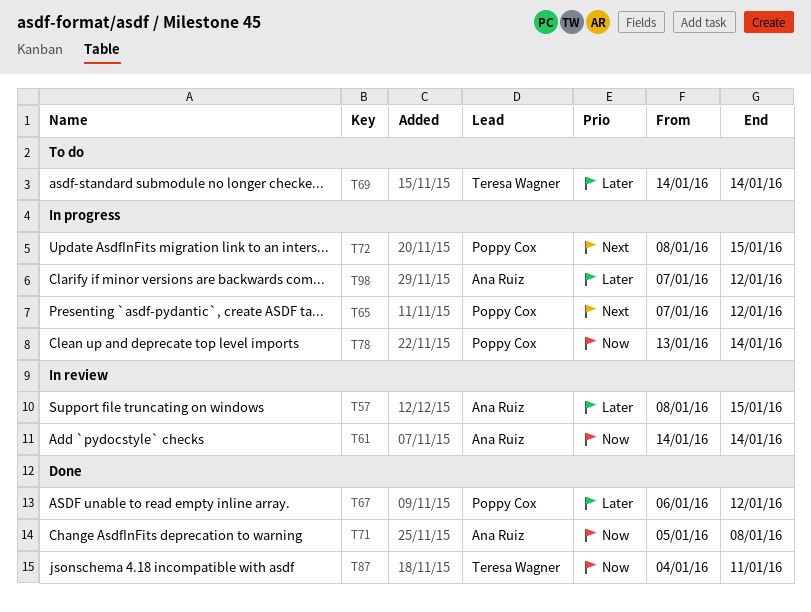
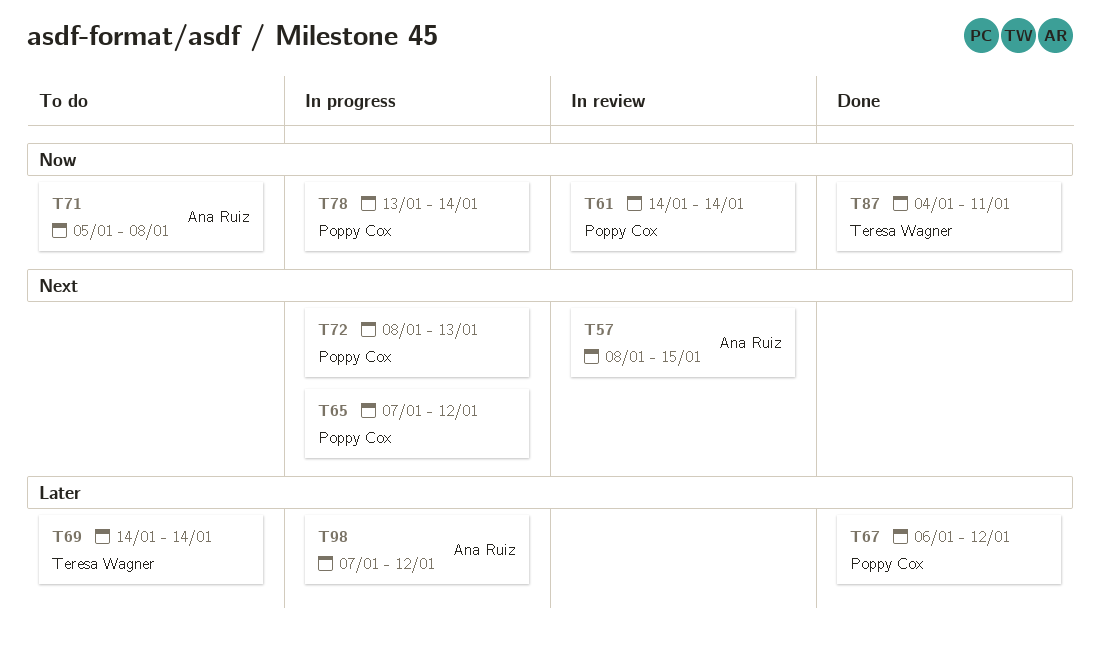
T57, priority: Later -> Next
T61, owner: Ana Ruiz -> Poppy Cox
T71, status: Done -> To do
T72, due: Jan 15 -> Jan 13

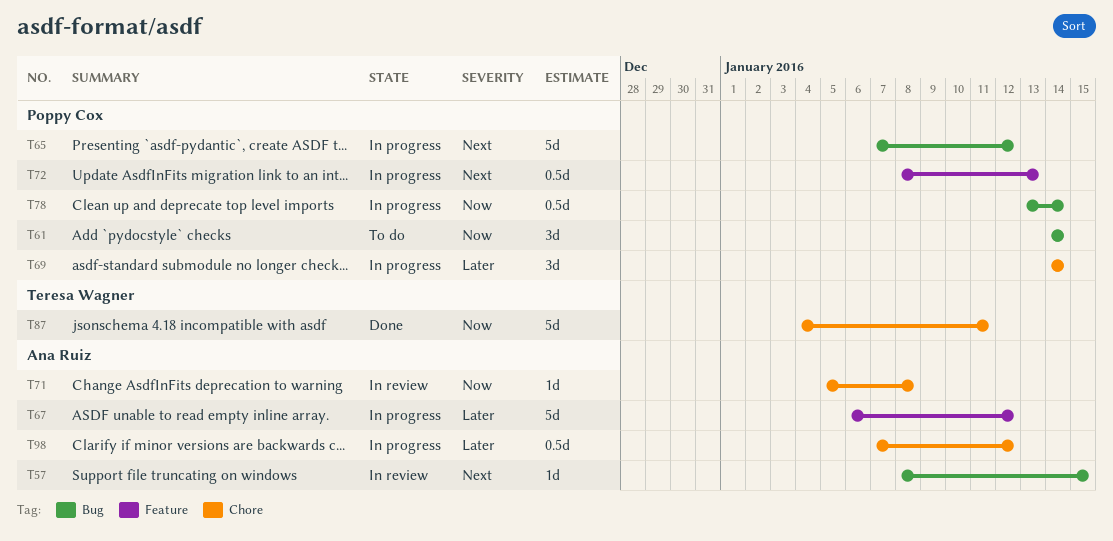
T61, status: In review -> To do
T67, status: Done -> In progress
T67, owner: Poppy Cox -> Ana Ruiz
T69, status: To do -> In progress
T69, owner: Teresa Wagner -> Poppy Cox
T71, status: To do -> In review

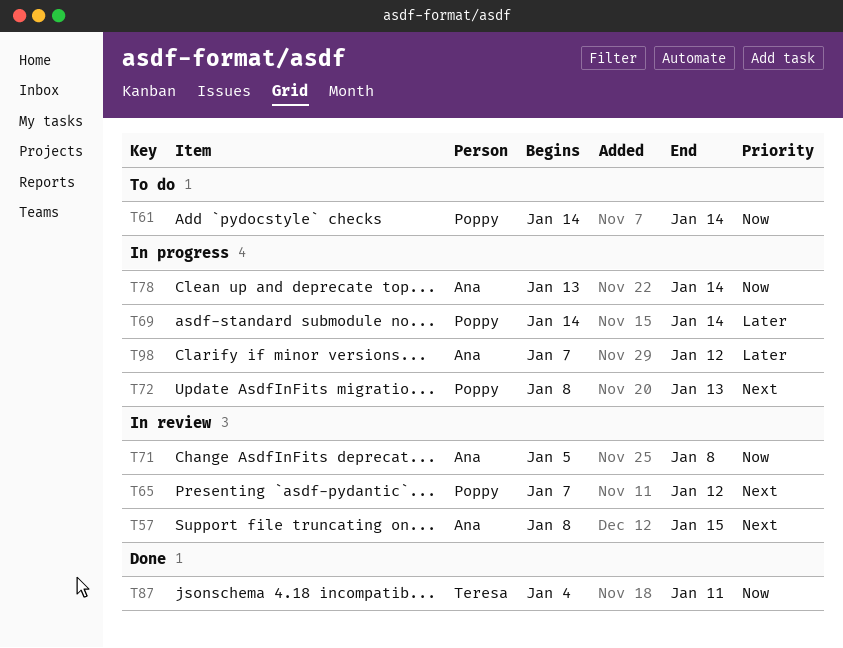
T65, status: In progress -> In review
T67: present -> none
T78, owner: Poppy Cox -> Ana Ruiz

